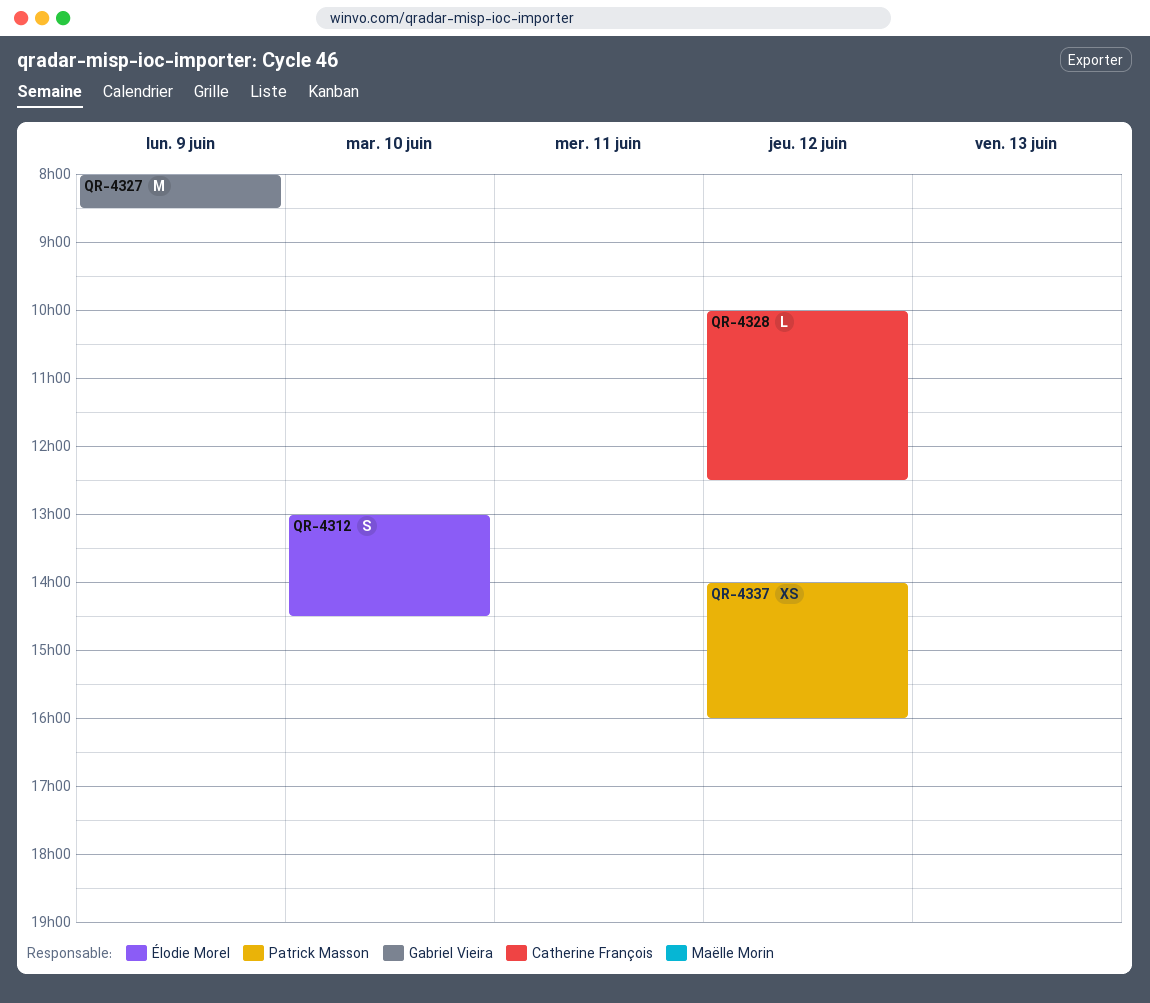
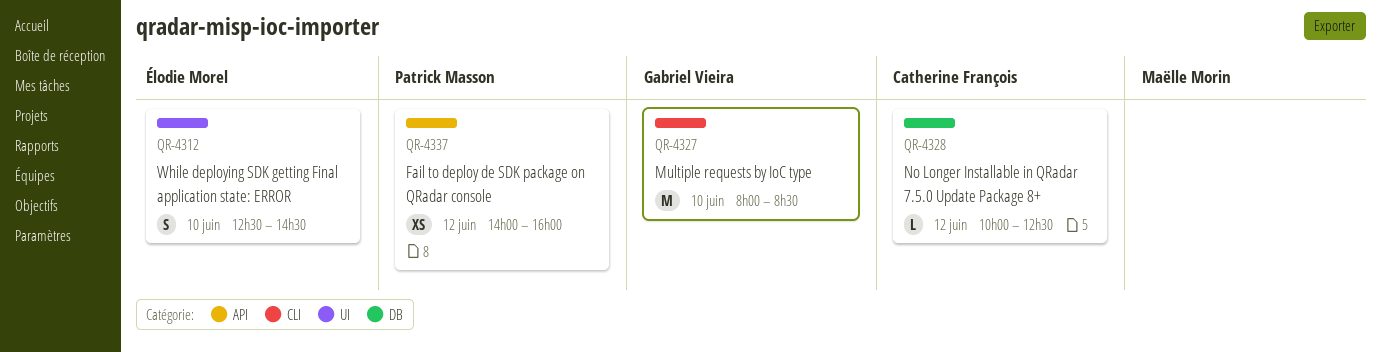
QR-4312, begins: 13:00 -> 12:30
QR-4327, day: Jun 9 -> Jun 10

